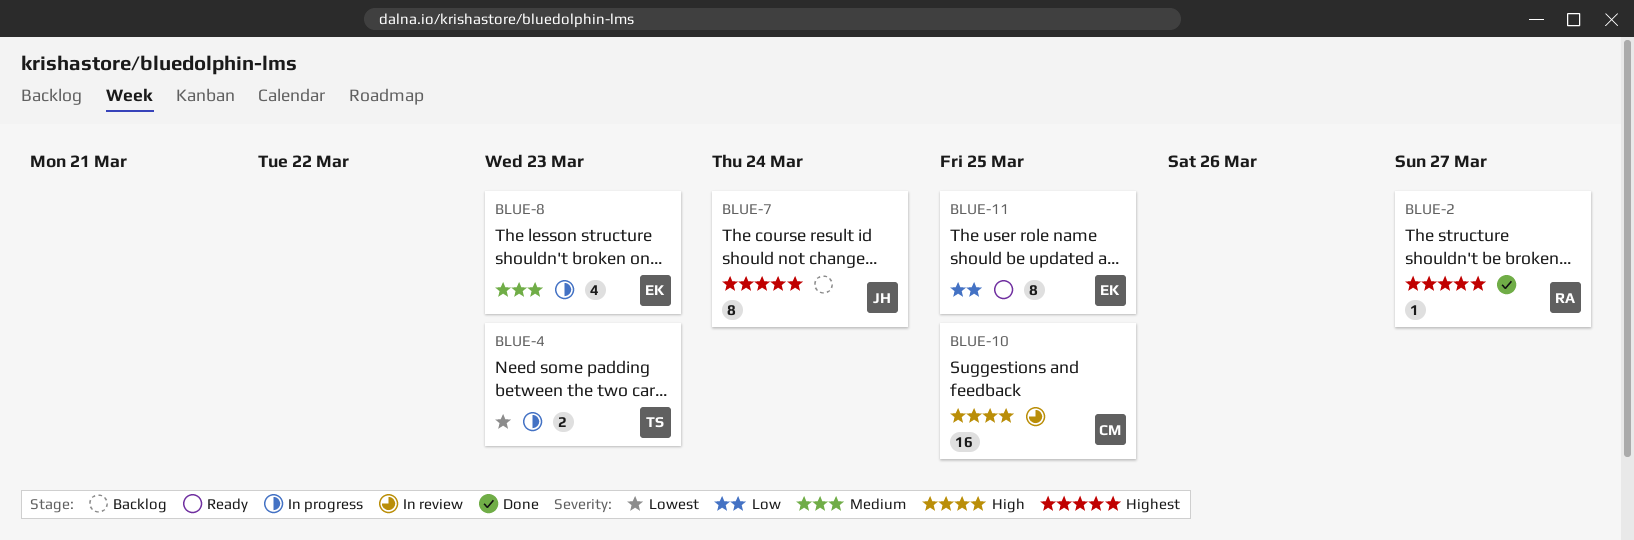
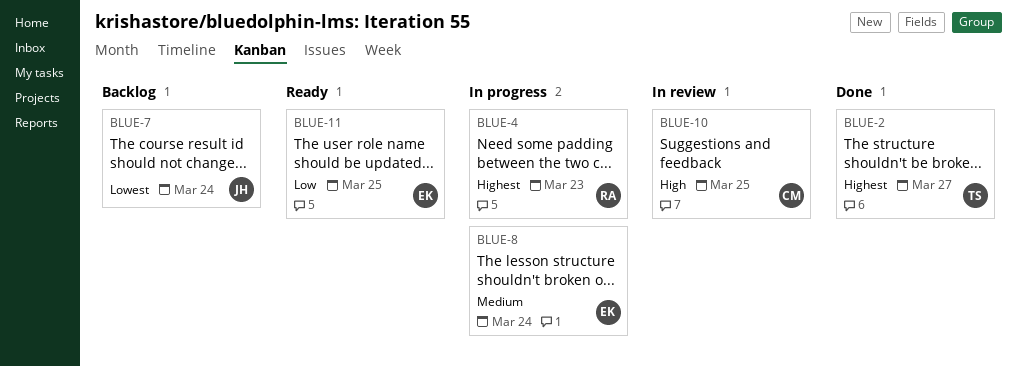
BLUE-2, owner: RA -> TS
BLUE-4, owner: TS -> RA
BLUE-4, priority: Lowest -> Highest
BLUE-7, priority: Highest -> Lowest
BLUE-8, due: Mar 23 -> Mar 24

